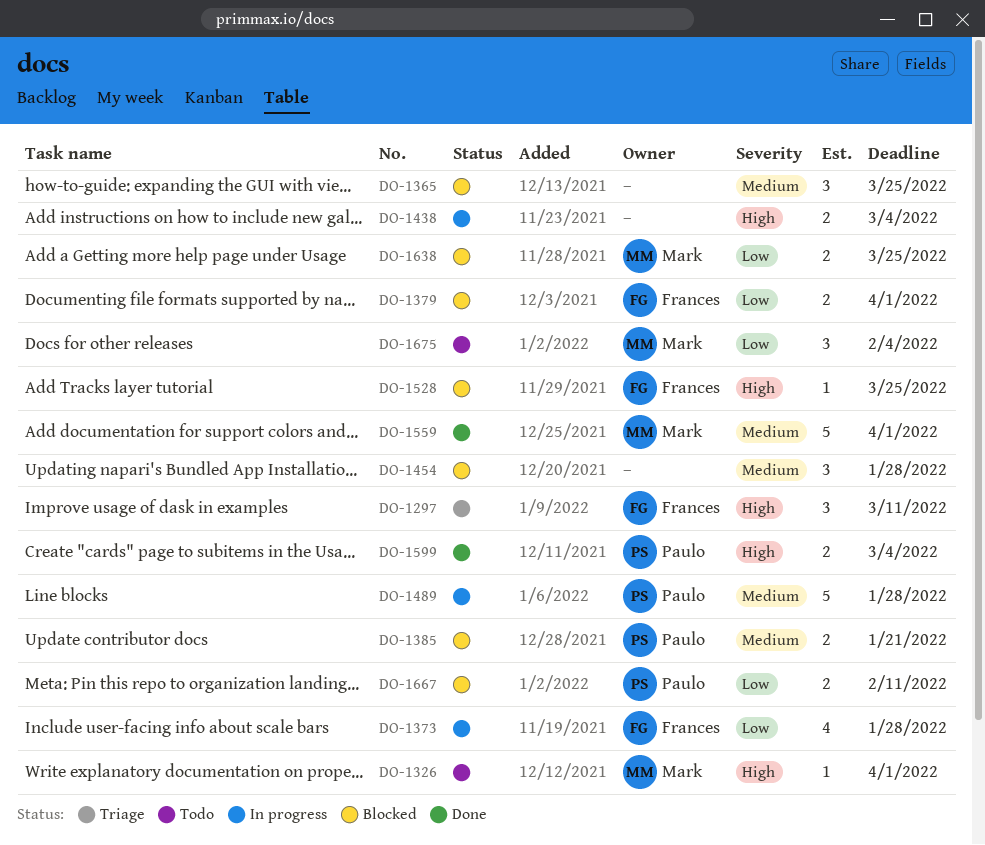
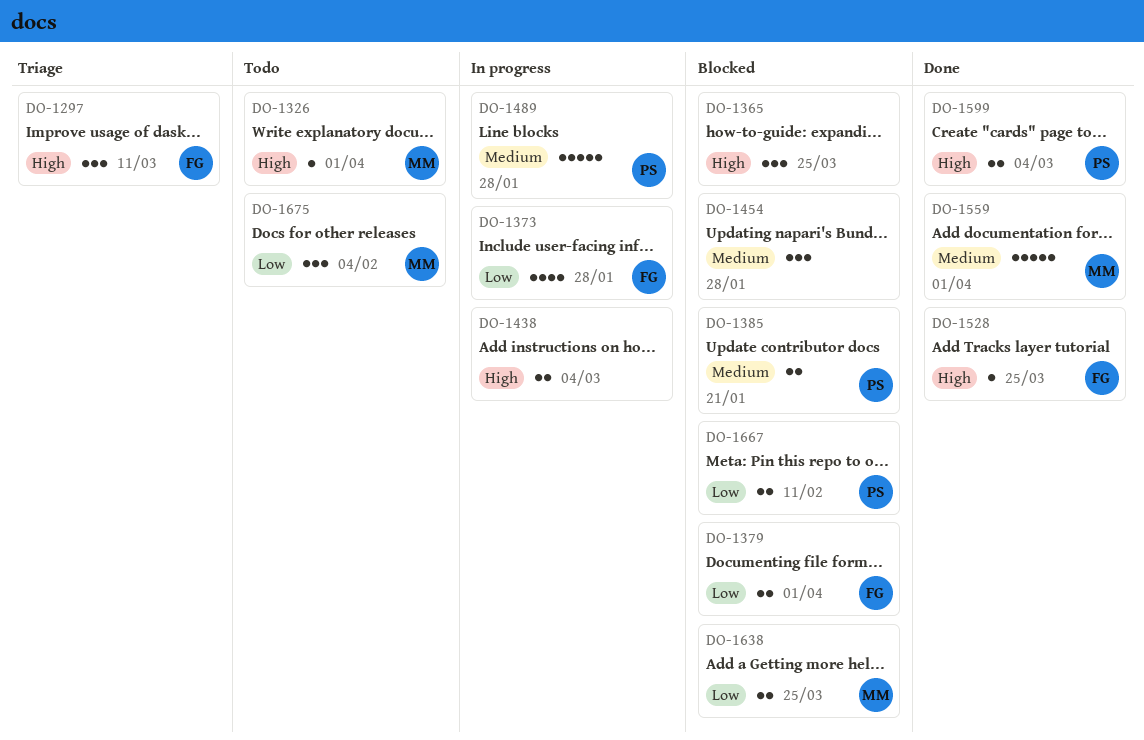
DO-1365, priority: Medium -> High
DO-1528, status: Blocked -> Done

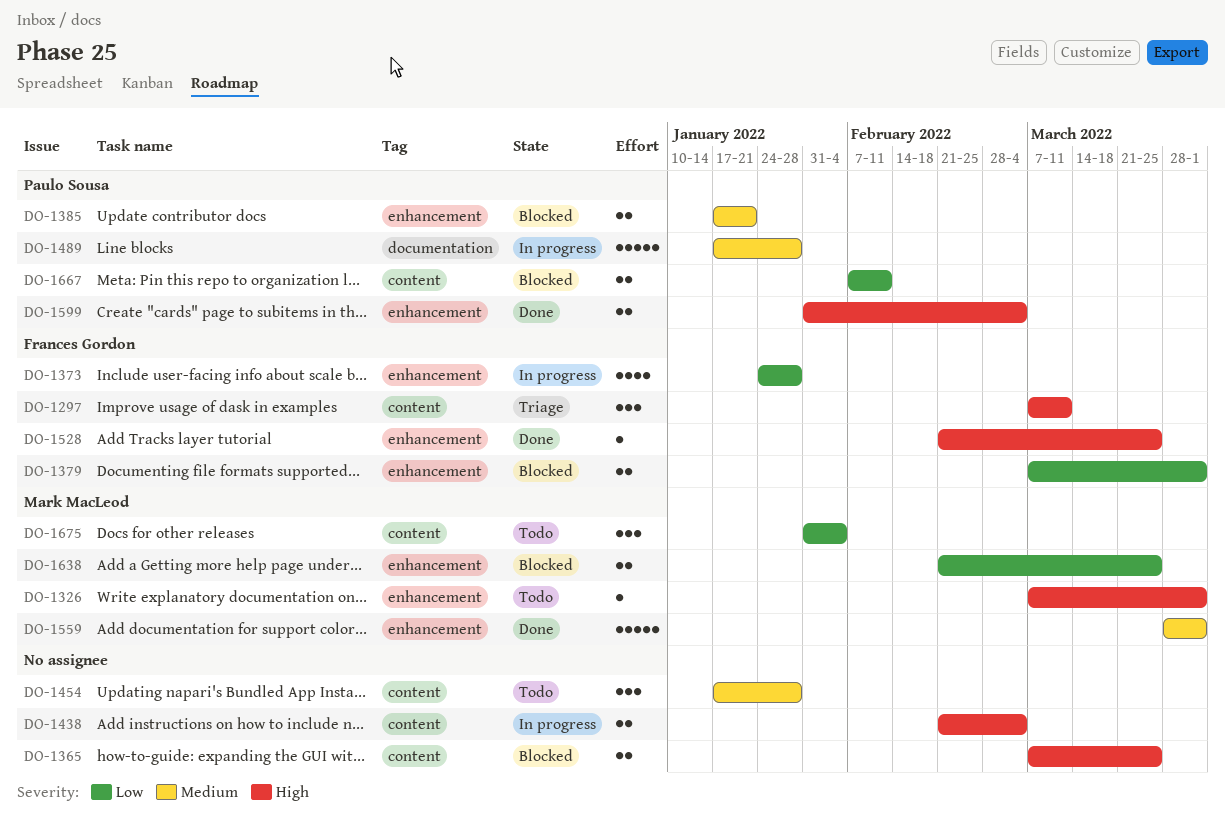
DO-1365, estimate: 3 -> 2
DO-1454, status: Blocked -> Todo

